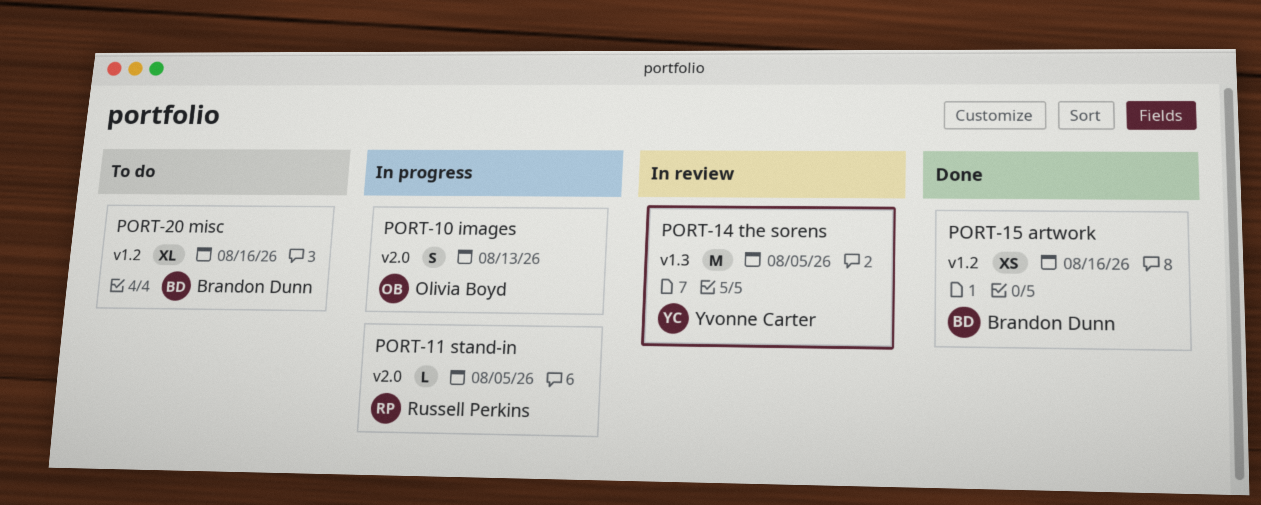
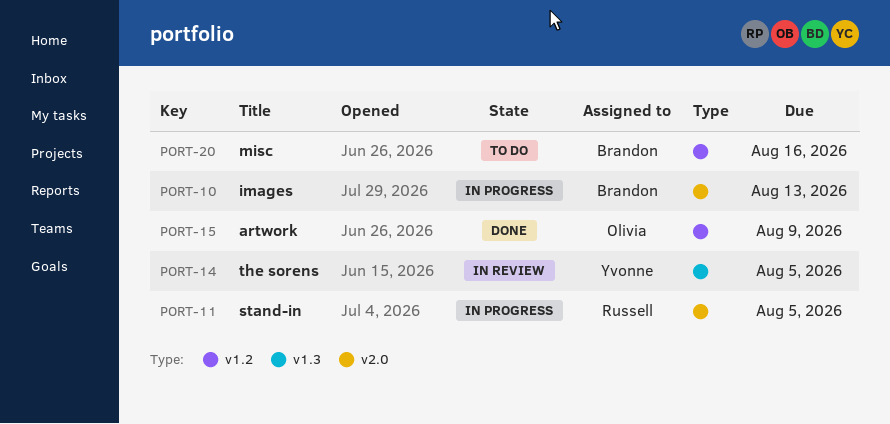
PORT-10, owner: Olivia Boyd -> Brandon Dunn
PORT-15, owner: Brandon Dunn -> Olivia Boyd
PORT-15, due: Aug 16 -> Aug 9

